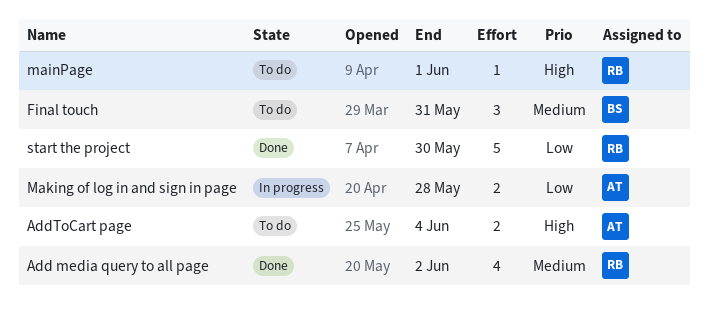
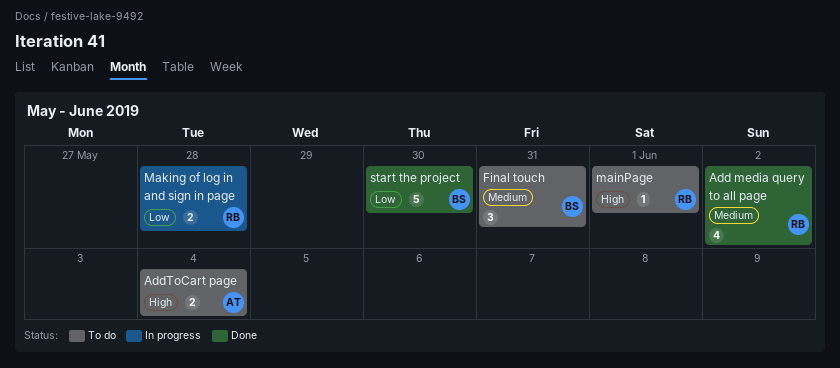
Making of log in and sign in page, owner: AT -> RB
start the project, owner: RB -> BS

